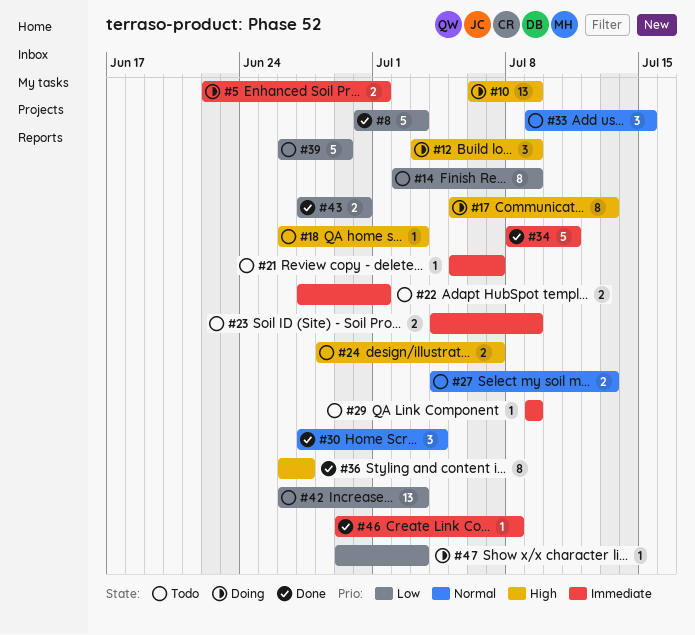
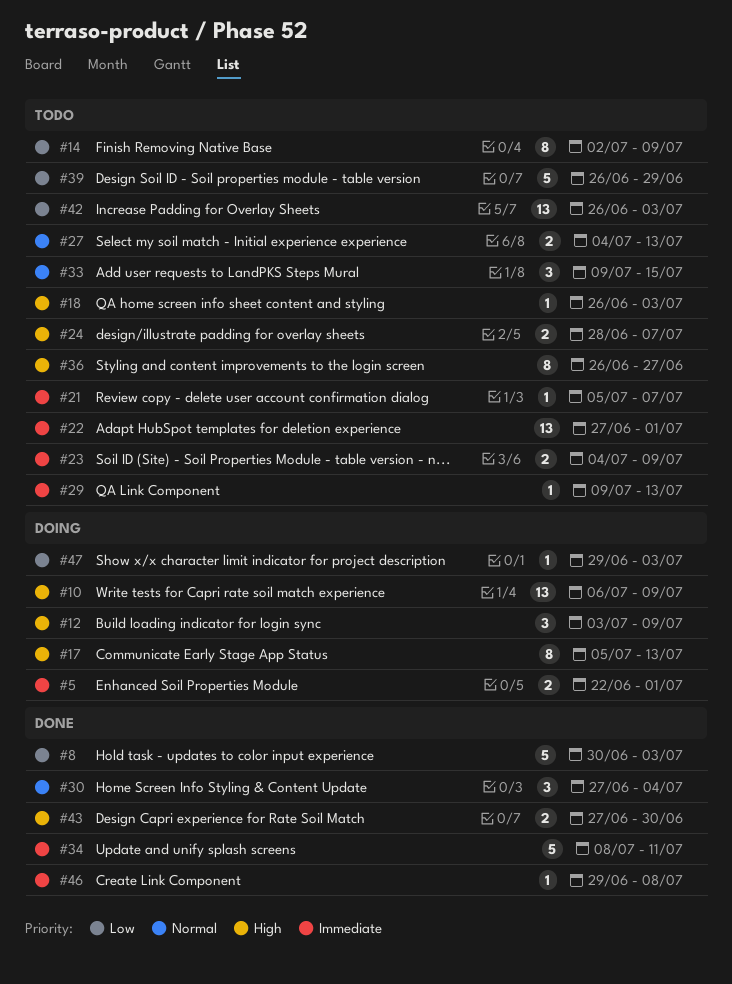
#22, estimate: 2 -> 13
#29, due: Jul 9 -> Jul 13
#36, status: Done -> Todo
#43, priority: Low -> High

